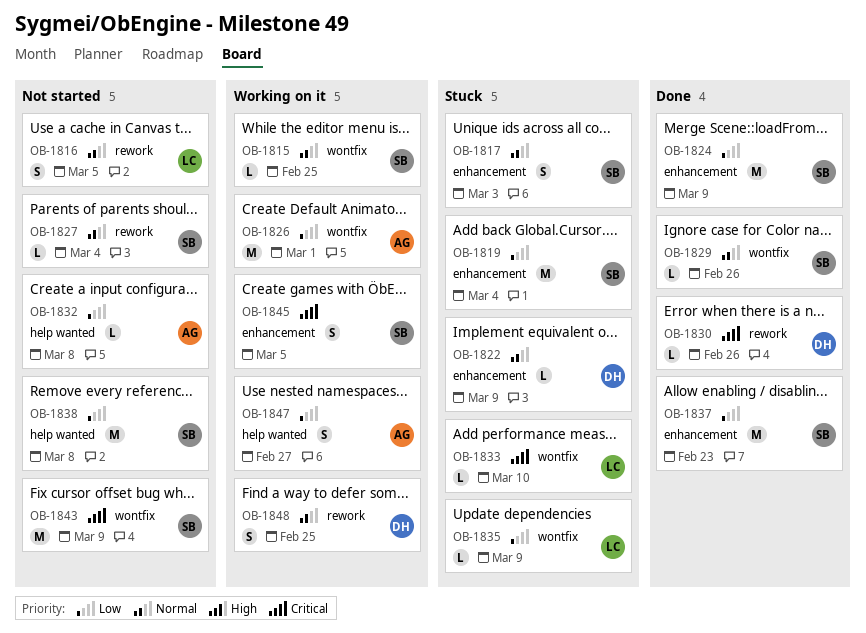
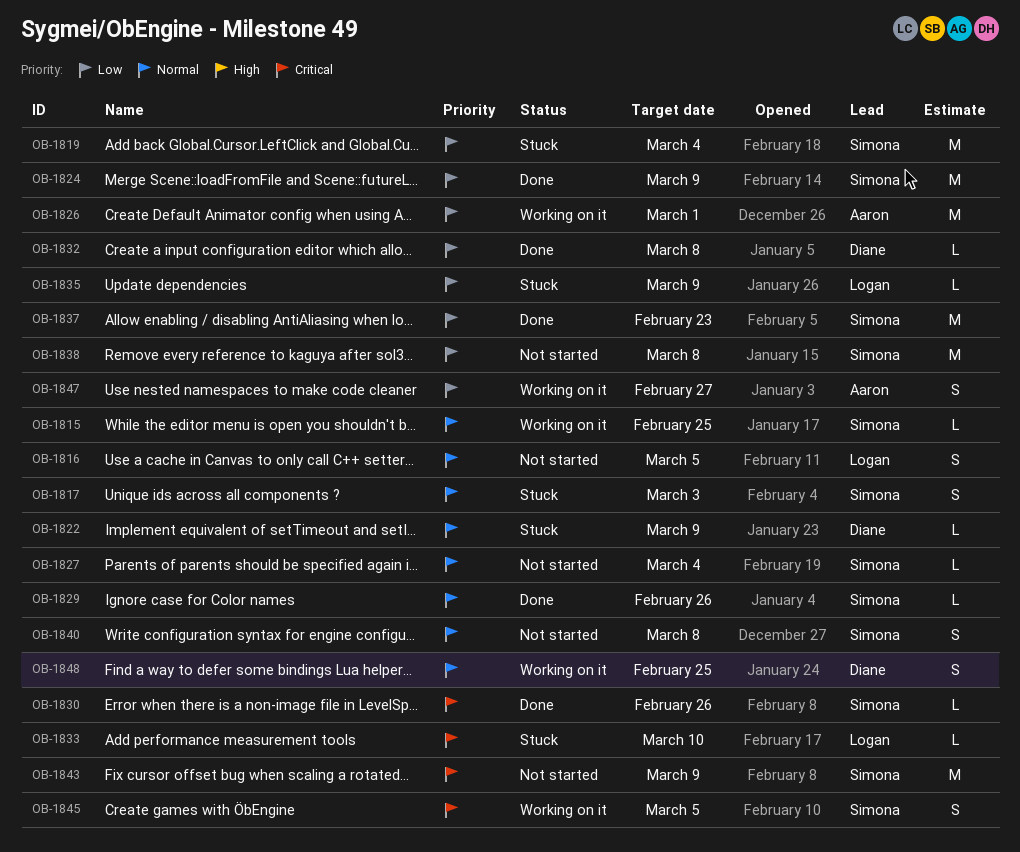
OB-1830, owner: Diane -> Simona
OB-1832, status: Not started -> Done
OB-1832, owner: Aaron -> Diane
OB-1840: none -> present

